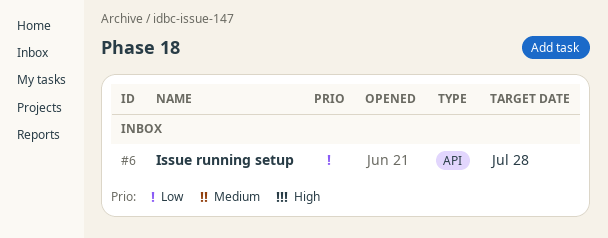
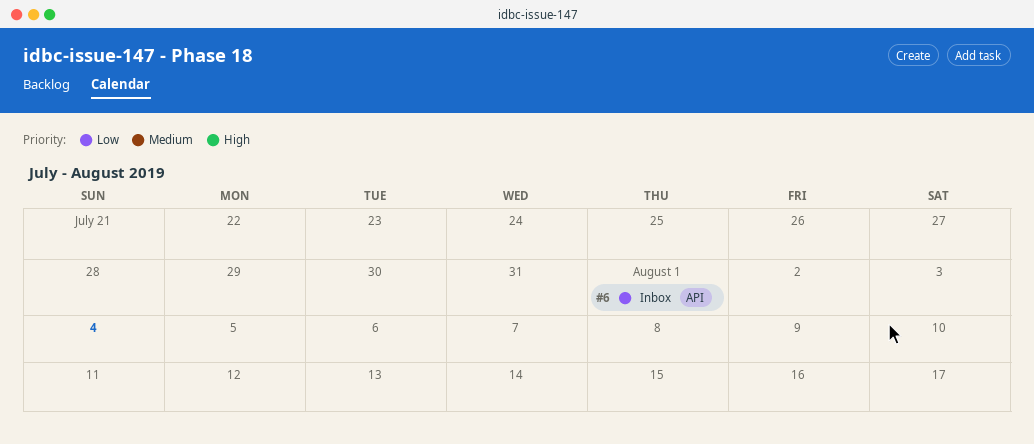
#6, due: Jul 28 -> Aug 1

